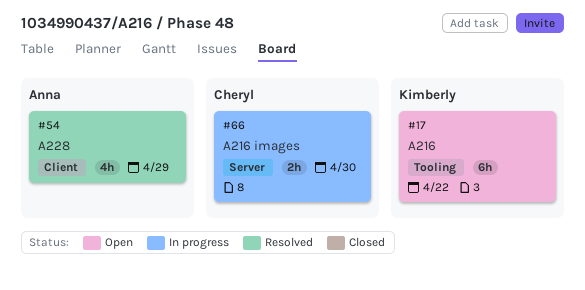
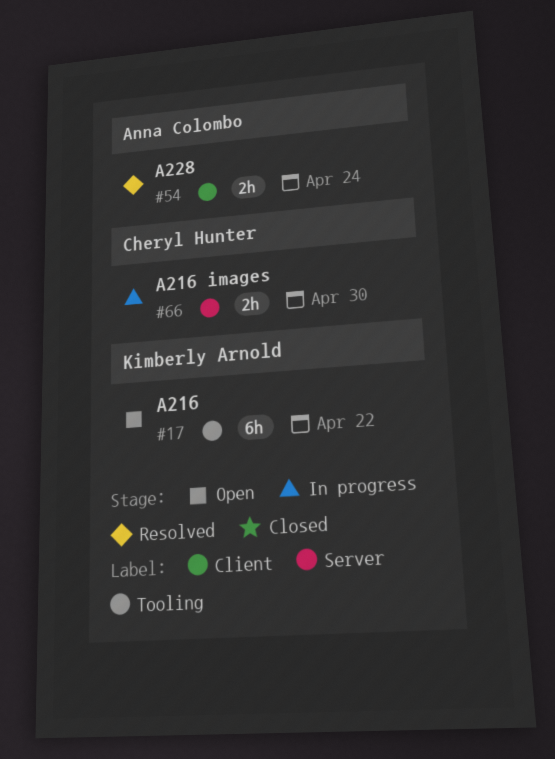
#54, estimate: 4h -> 2h
#54, due: Apr 29 -> Apr 24

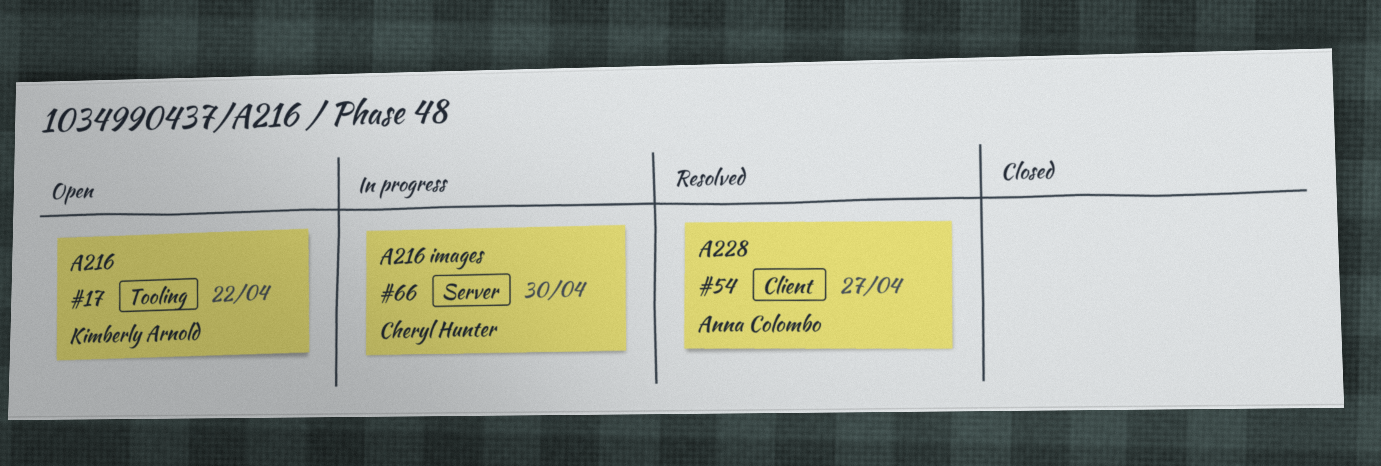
#54, due: Apr 24 -> Apr 27

